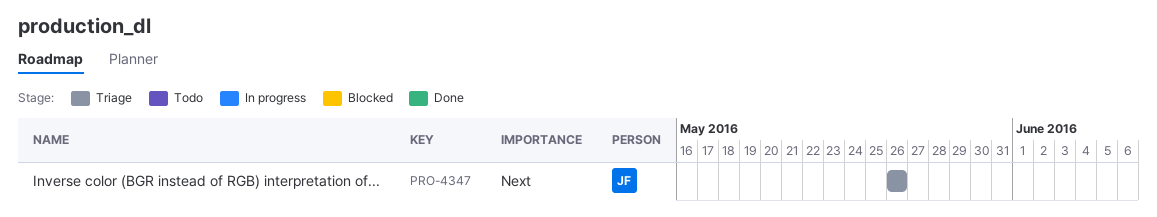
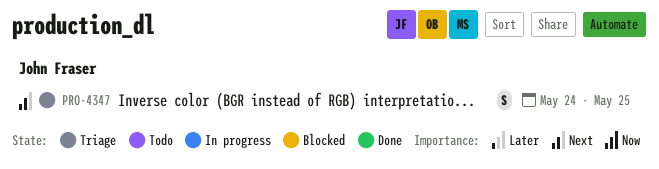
PRO-4347, start: May 26 -> May 24
PRO-4347, due: May 26 -> May 25

